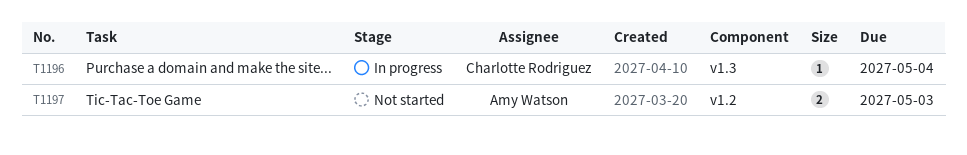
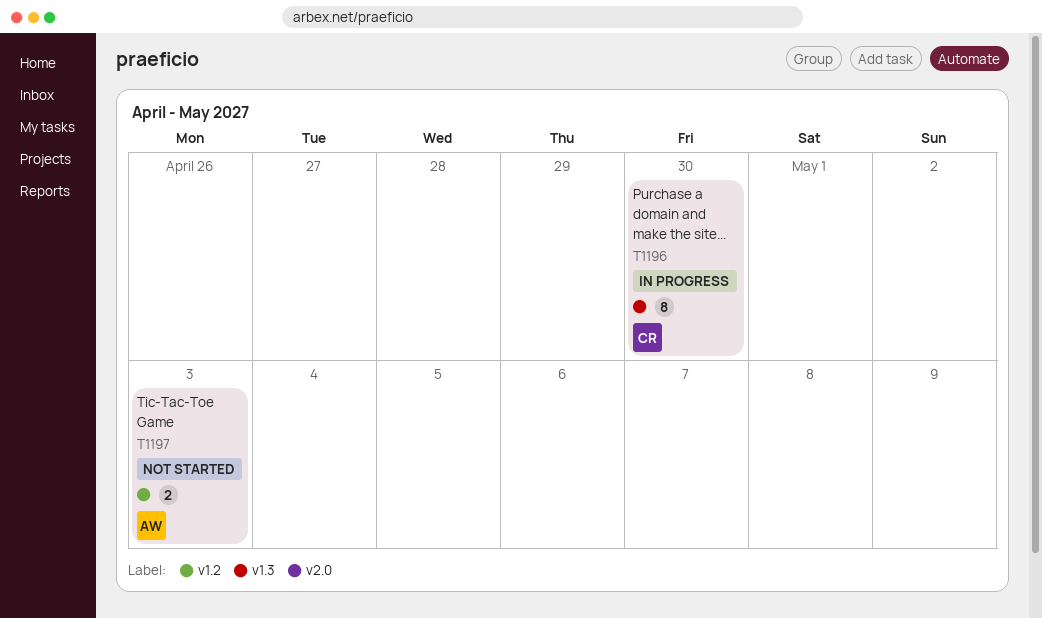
T1196, estimate: 1 -> 8
T1196, due: May 4 -> Apr 30

